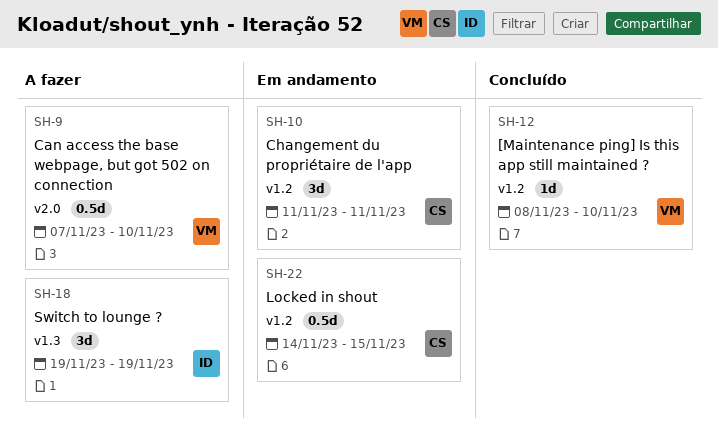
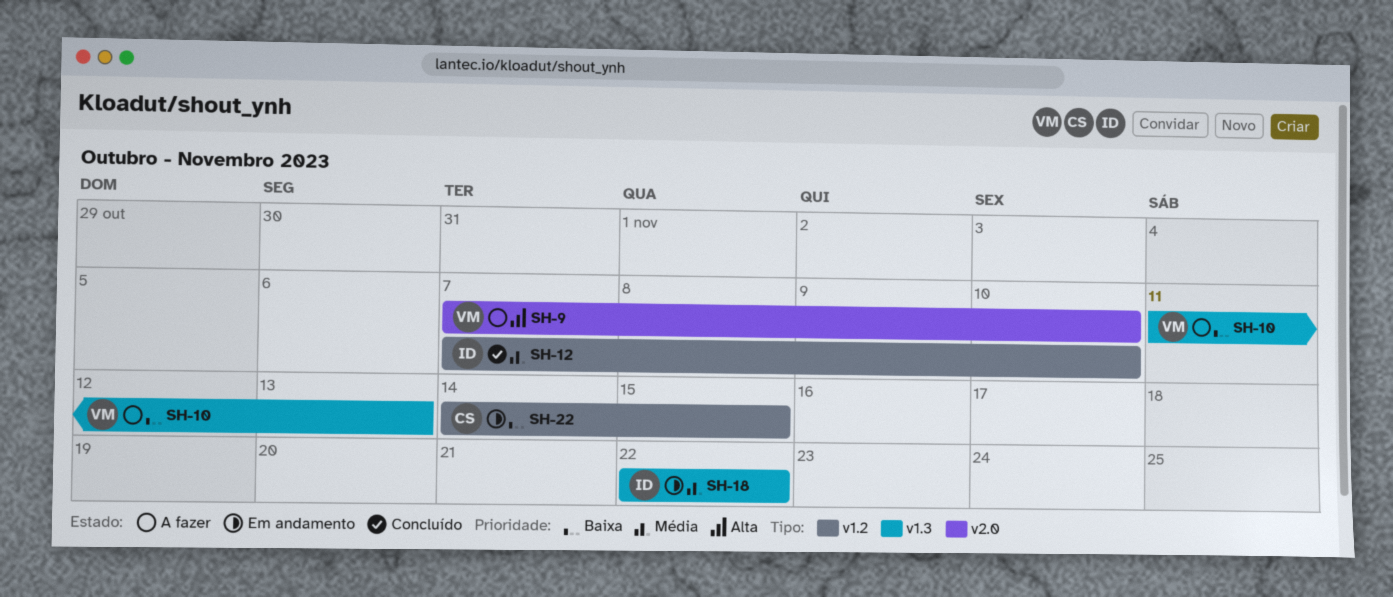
SH-10, status: Em andamento -> A fazer
SH-10, owner: CS -> VM
SH-10, label: v1.2 -> v1.3
SH-10, due: Nov 11 -> Nov 13
SH-12, owner: VM -> ID
SH-12, start: Nov 8 -> Nov 7
SH-18, status: A fazer -> Em andamento
SH-18, start: Nov 19 -> Nov 22
SH-18, due: Nov 19 -> Nov 22

